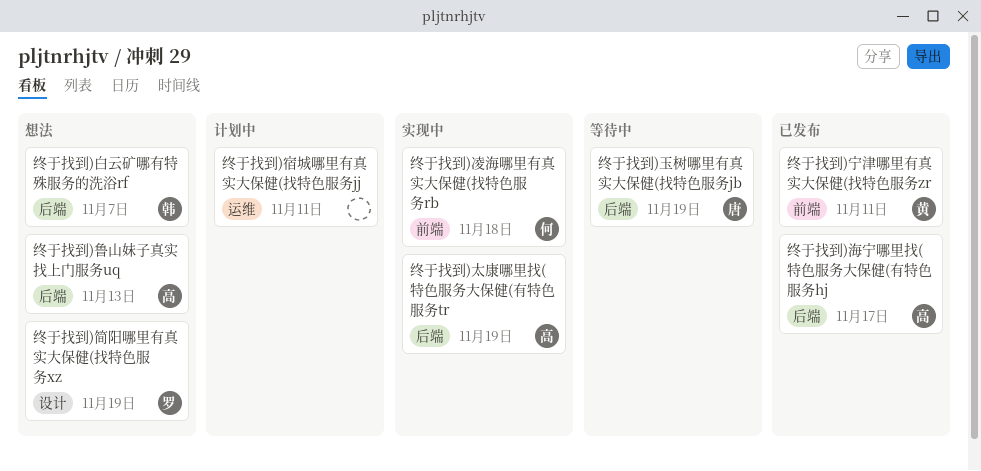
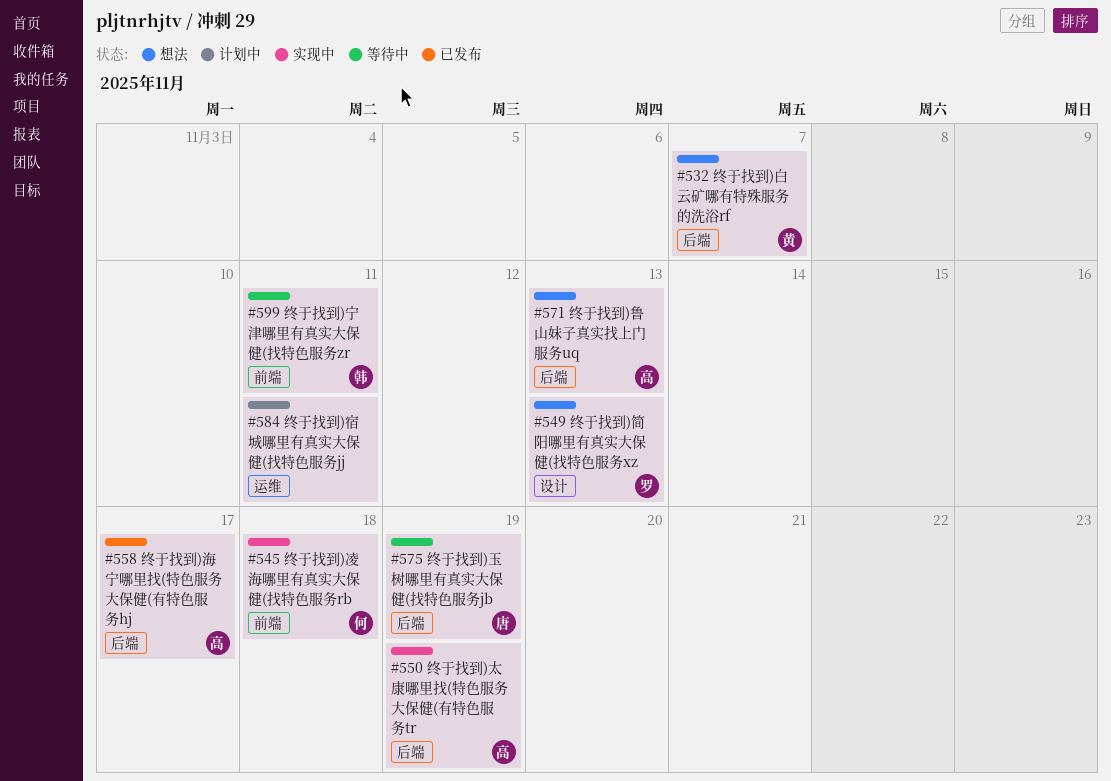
终于找到)宁津哪里有真实大保健(找特色服务zr, status: 已发布 -> 等待中
终于找到)宁津哪里有真实大保健(找特色服务zr, owner: 黄 -> 韩
终于找到)白云矿哪有特殊服务的洗浴rf, owner: 韩 -> 黄
终于找到)简阳哪里有真实大保健(找特色服务xz, due: Nov 19 -> Nov 13

